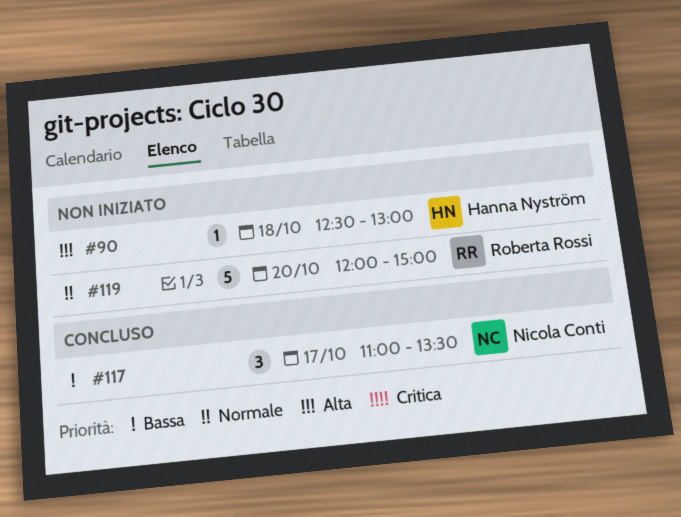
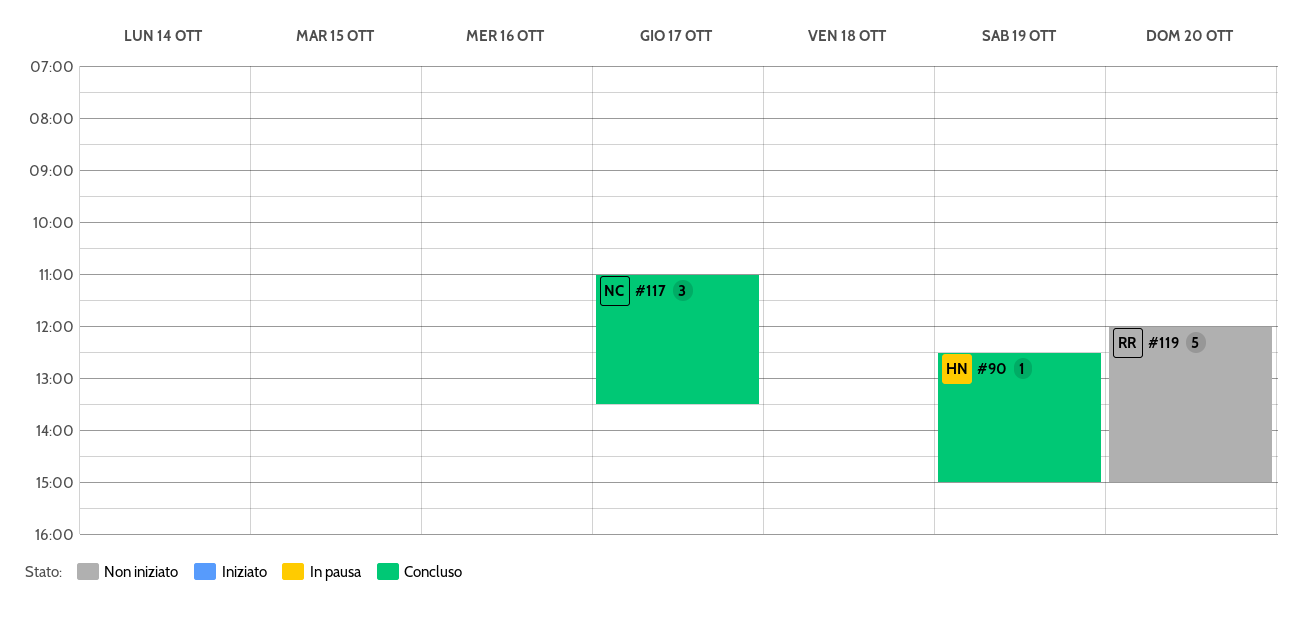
#90, status: Non iniziato -> Concluso
#90, day: Oct 18 -> Oct 19
#90, ends: 13:00 -> 15:00

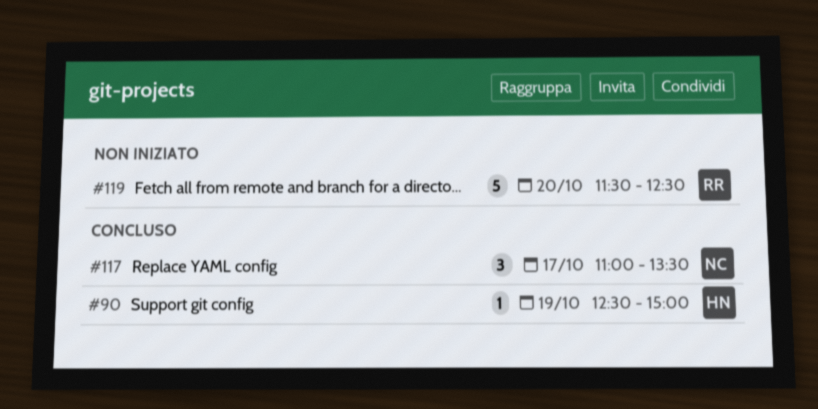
#119, begins: 12:00 -> 11:30
#119, ends: 15:00 -> 12:30

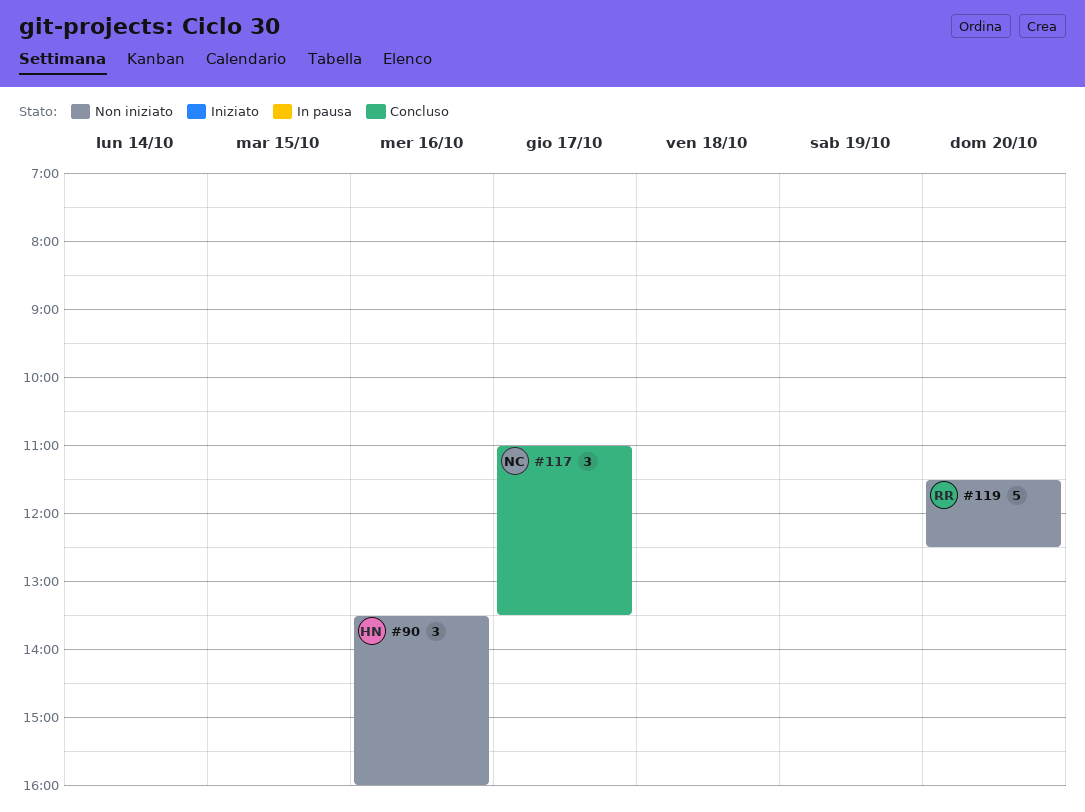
#90, status: Concluso -> Non iniziato
#90, estimate: 1 -> 3
#90, day: Oct 19 -> Oct 16
#90, begins: 12:30 -> 13:30
#90, ends: 15:00 -> 16:00

